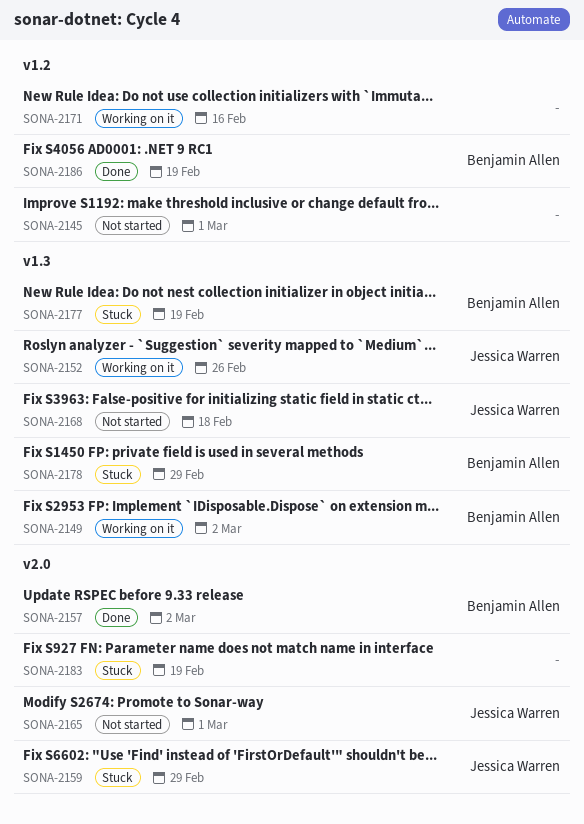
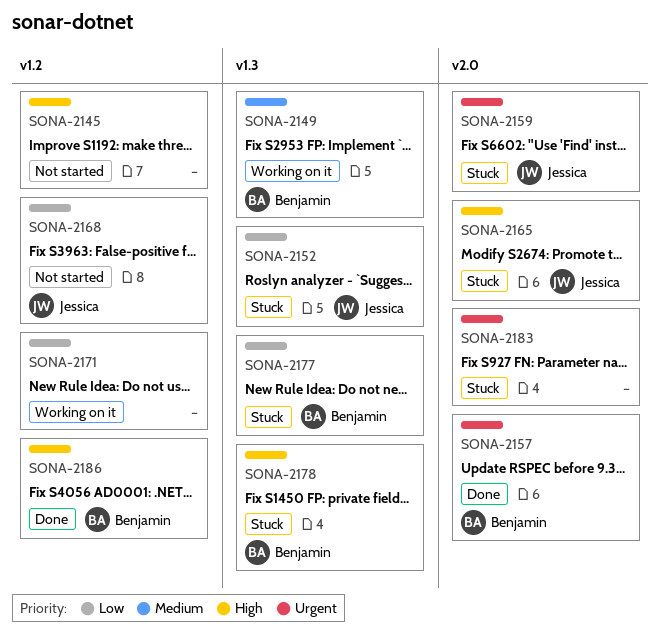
SONA-2152, status: Working on it -> Stuck
SONA-2165, status: Not started -> Stuck
SONA-2168, label: v1.3 -> v1.2

